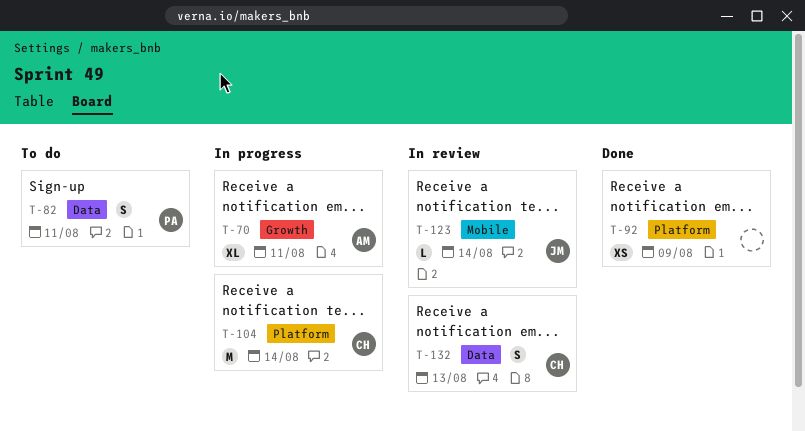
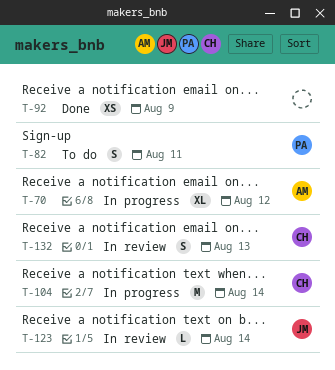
T-70, due: Aug 11 -> Aug 12

